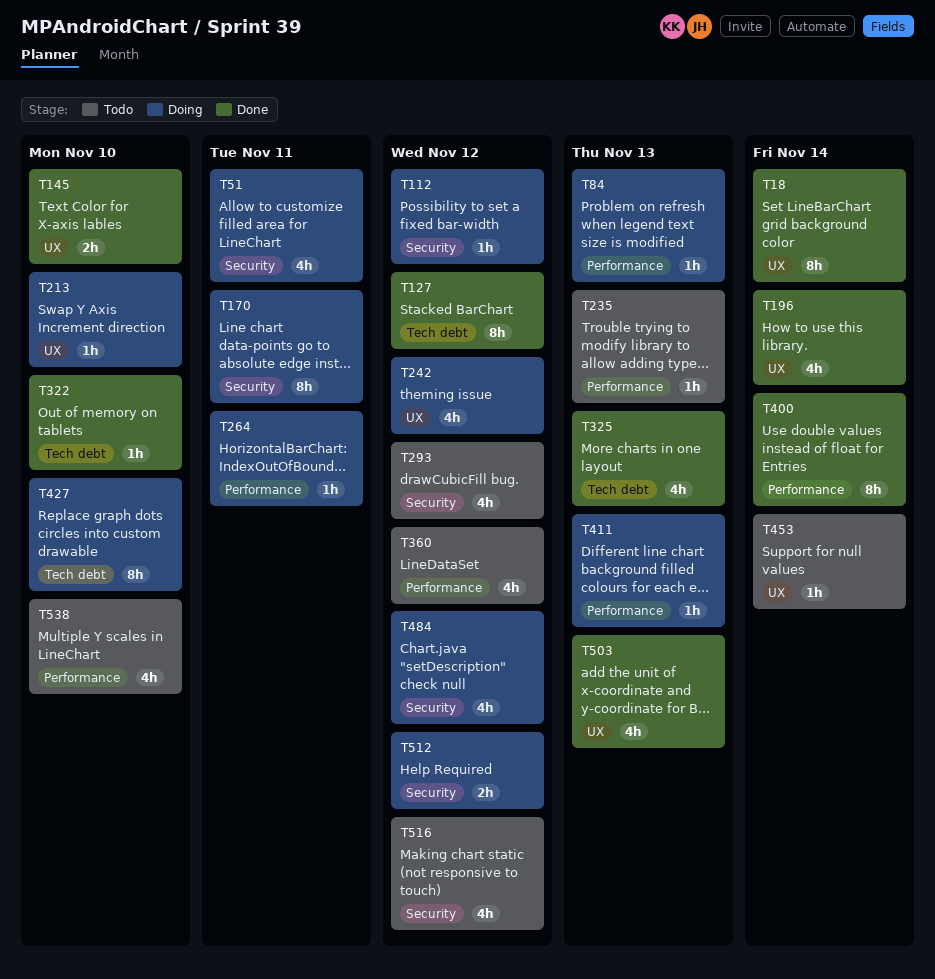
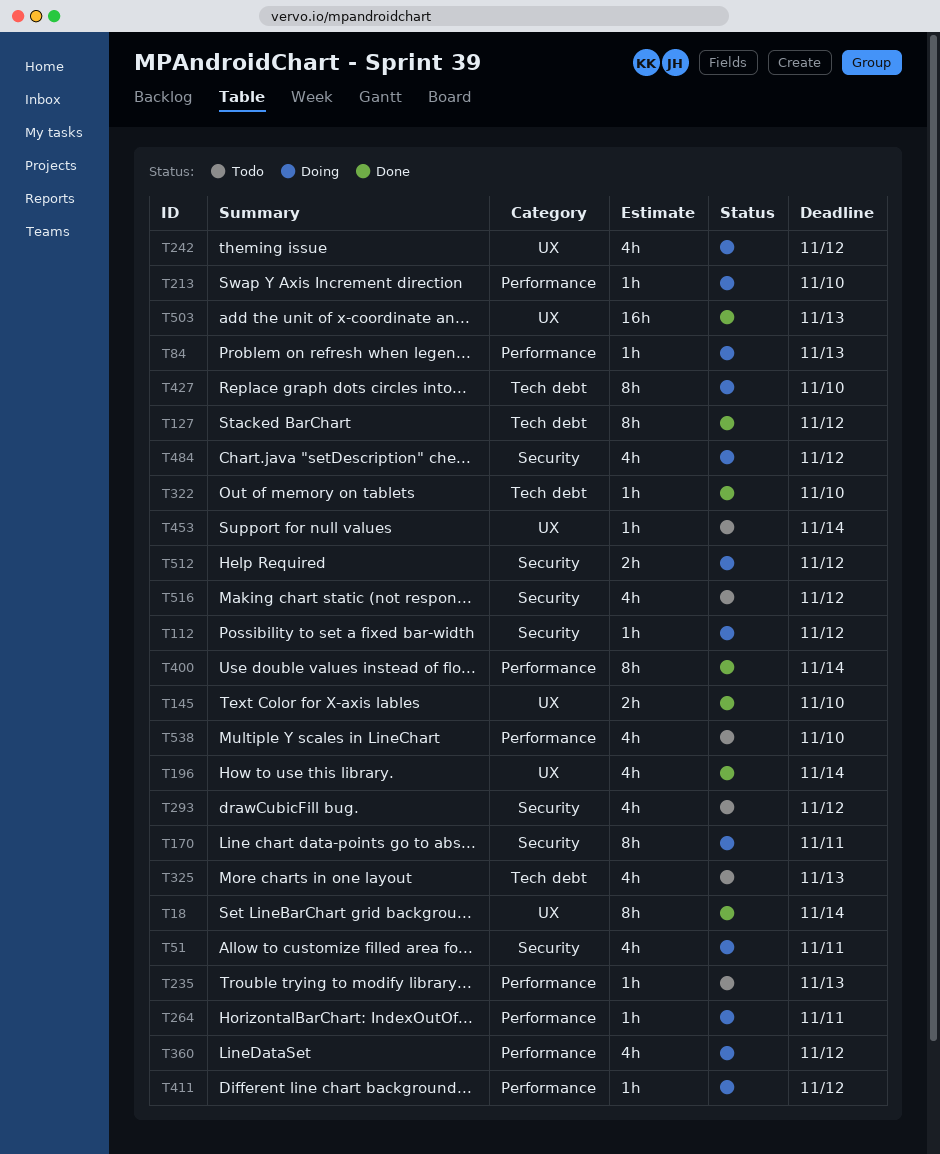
T213, label: UX -> Performance
T325, status: Done -> Todo
T360, status: Todo -> Doing
T411, due: Nov 13 -> Nov 12
T503, estimate: 4h -> 16h

